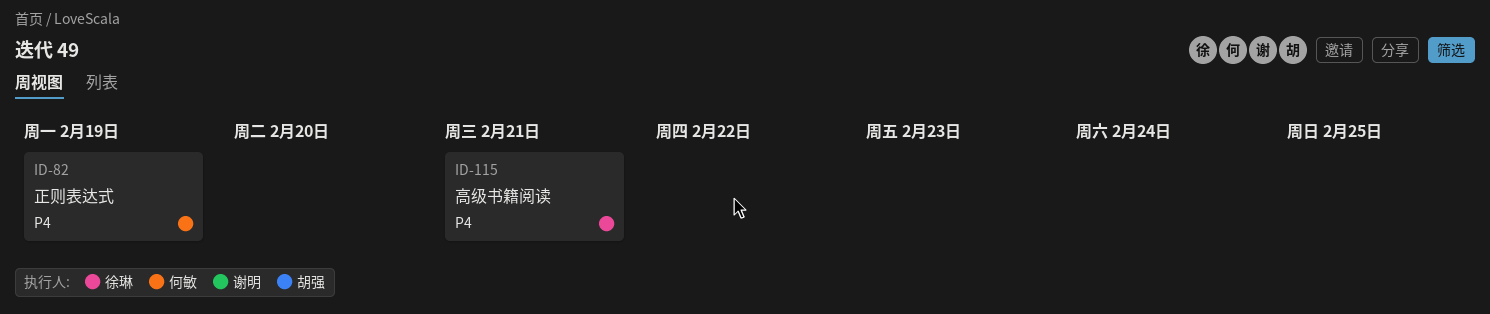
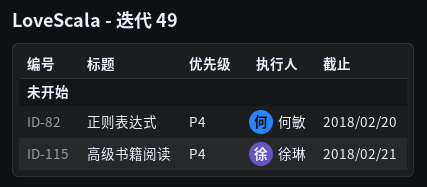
ID-82, due: Feb 19 -> Feb 20

